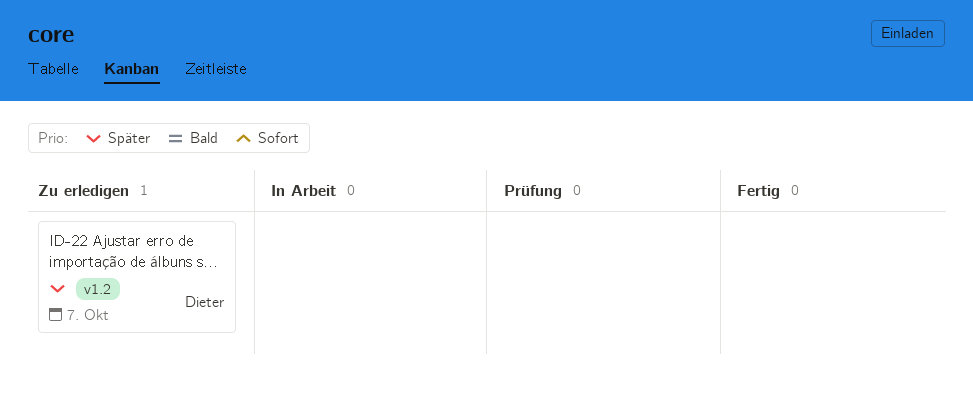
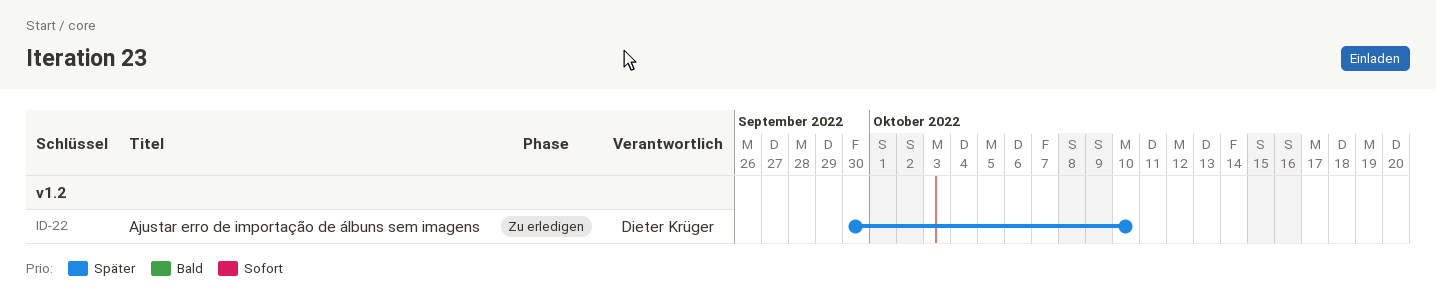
ID-22, due: Oct 7 -> Oct 10

